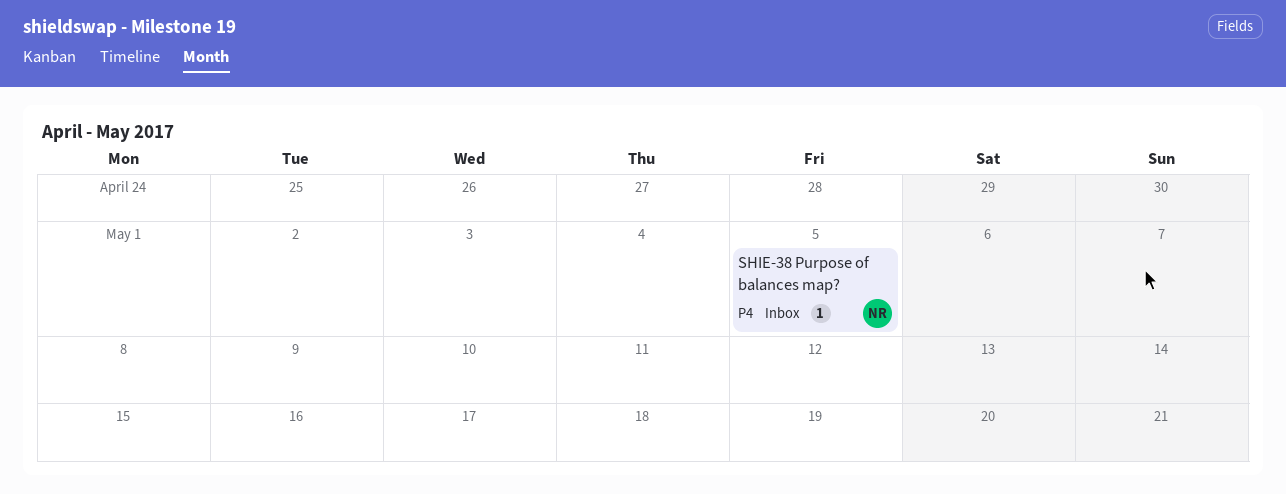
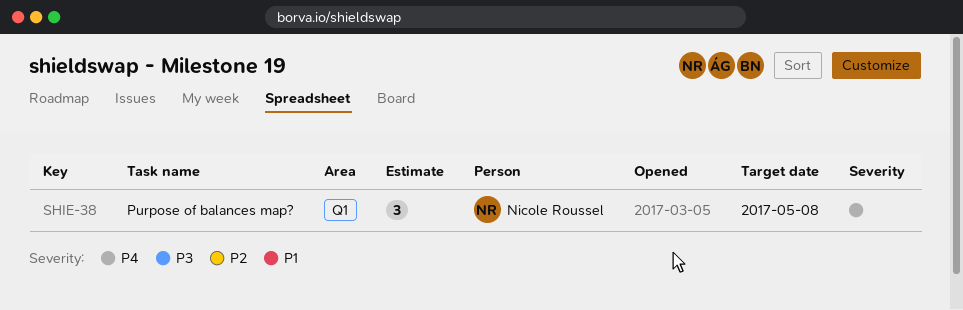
SHIE-38, estimate: 1 -> 3
SHIE-38, due: May 5 -> May 8

